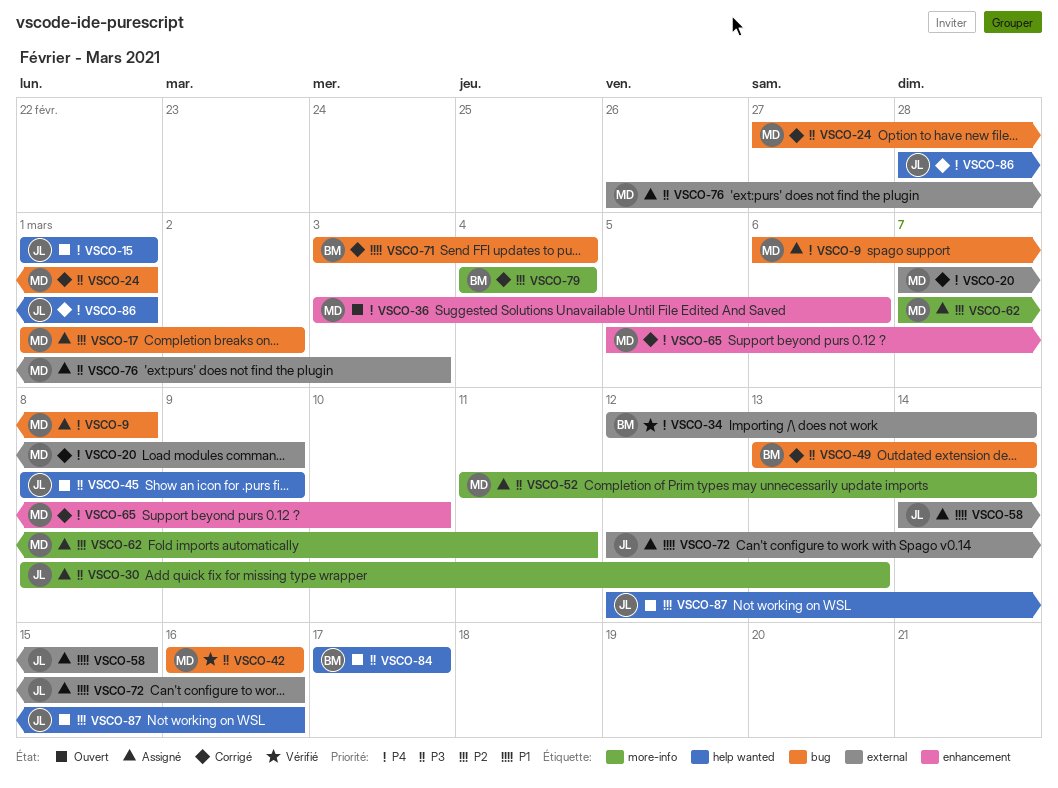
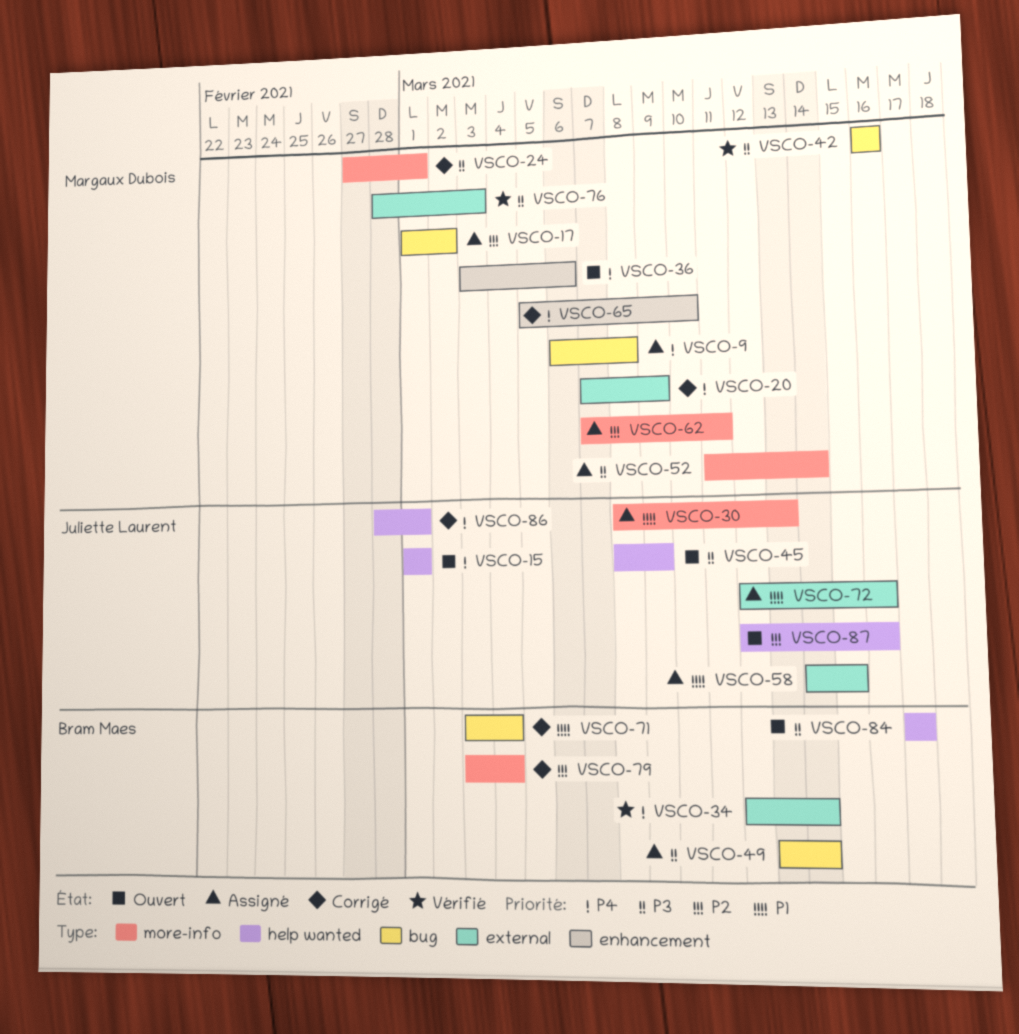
VSCO-24, label: bug -> more-info
VSCO-30, priority: P3 -> P1
VSCO-49, status: Corrigé -> Assigné
VSCO-76, status: Assigné -> Vérifié
VSCO-76, start: Feb 26 -> Feb 28
VSCO-79, start: Mar 4 -> Mar 3

